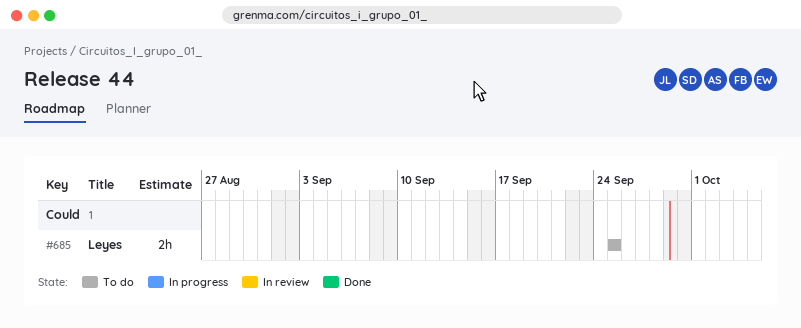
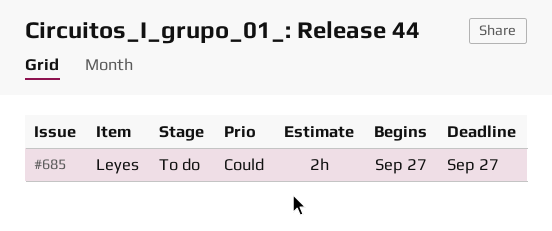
#685, start: Sep 25 -> Sep 27
#685, due: Sep 25 -> Sep 27

